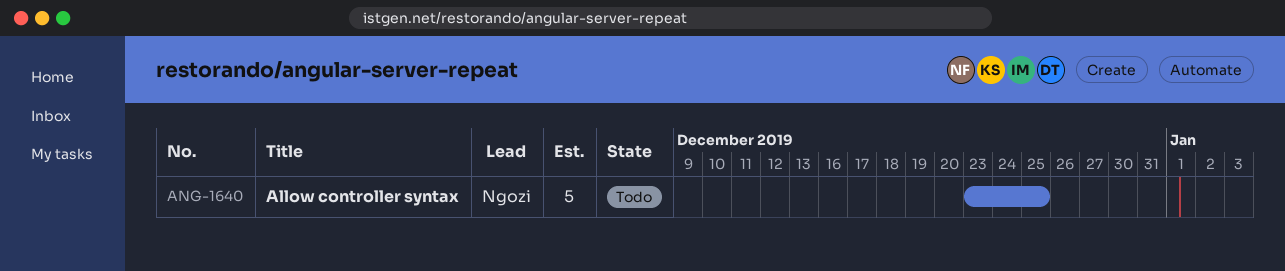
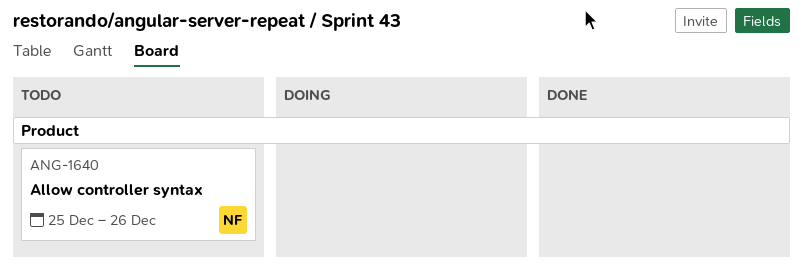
ANG-1640, start: Dec 23 -> Dec 25
ANG-1640, due: Dec 25 -> Dec 26

